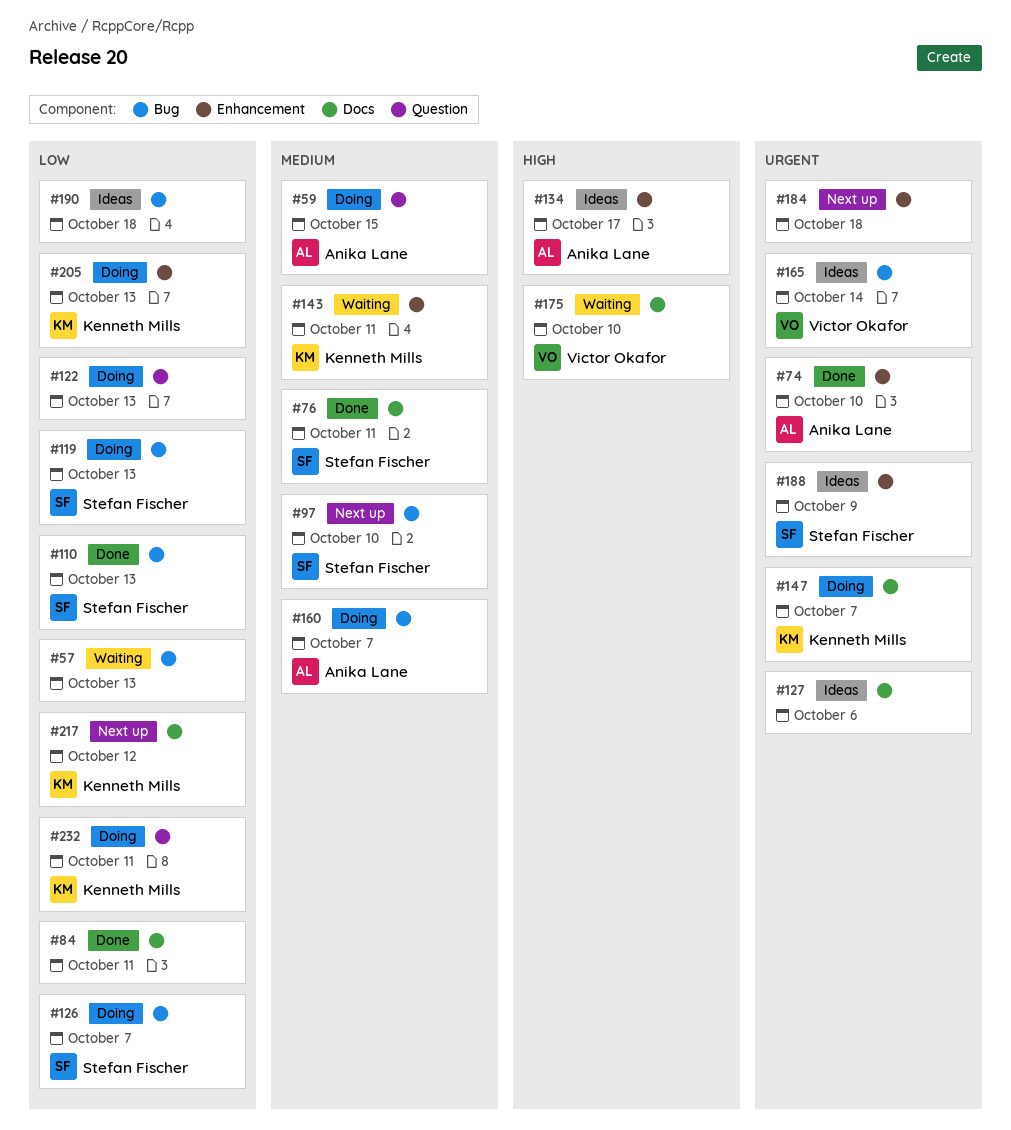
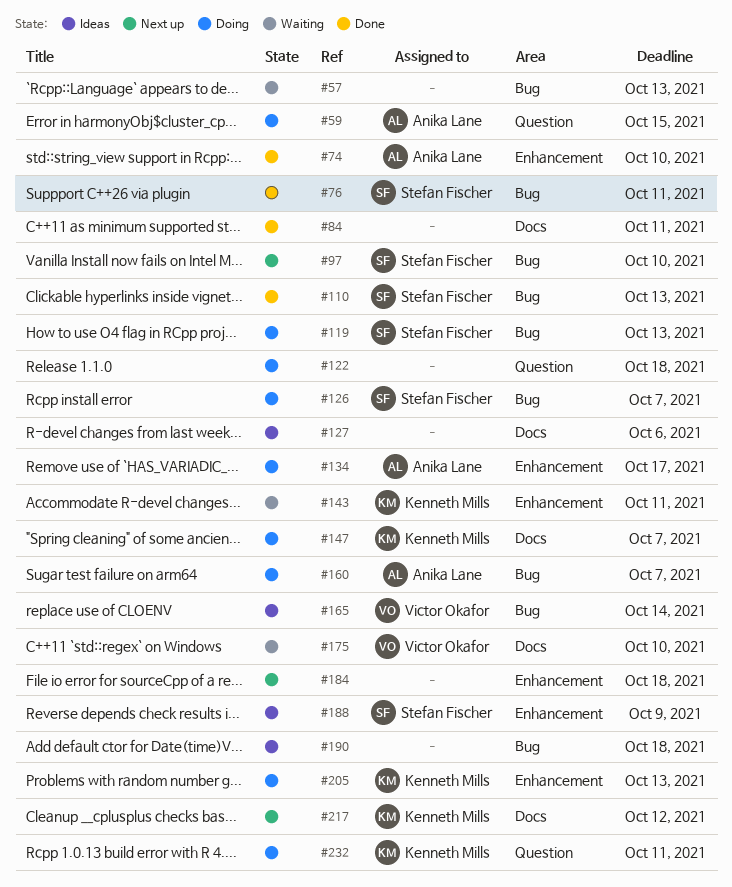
#76, label: Docs -> Bug
#122, due: Oct 13 -> Oct 18
#134, status: Ideas -> Doing

